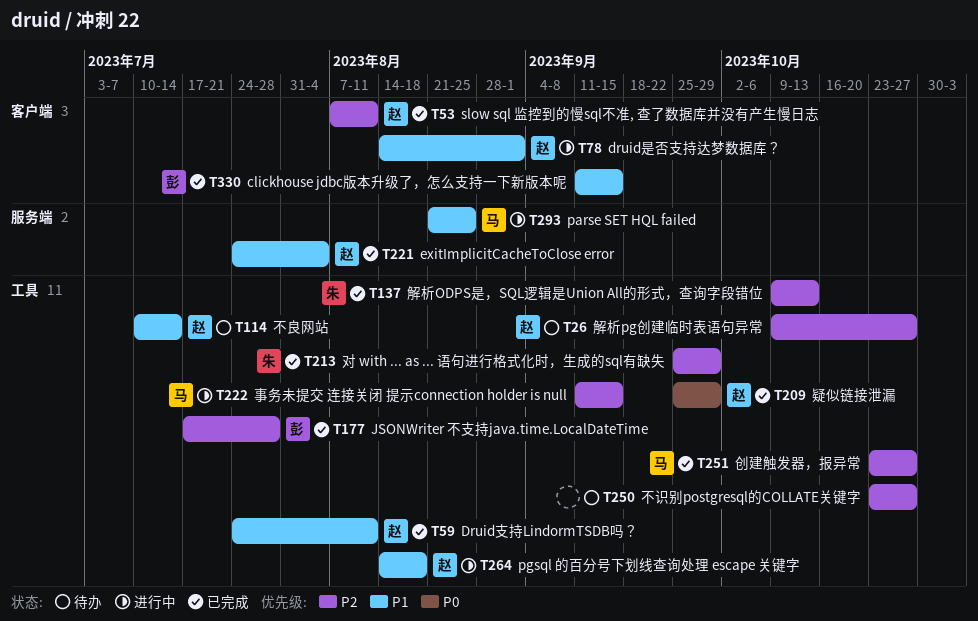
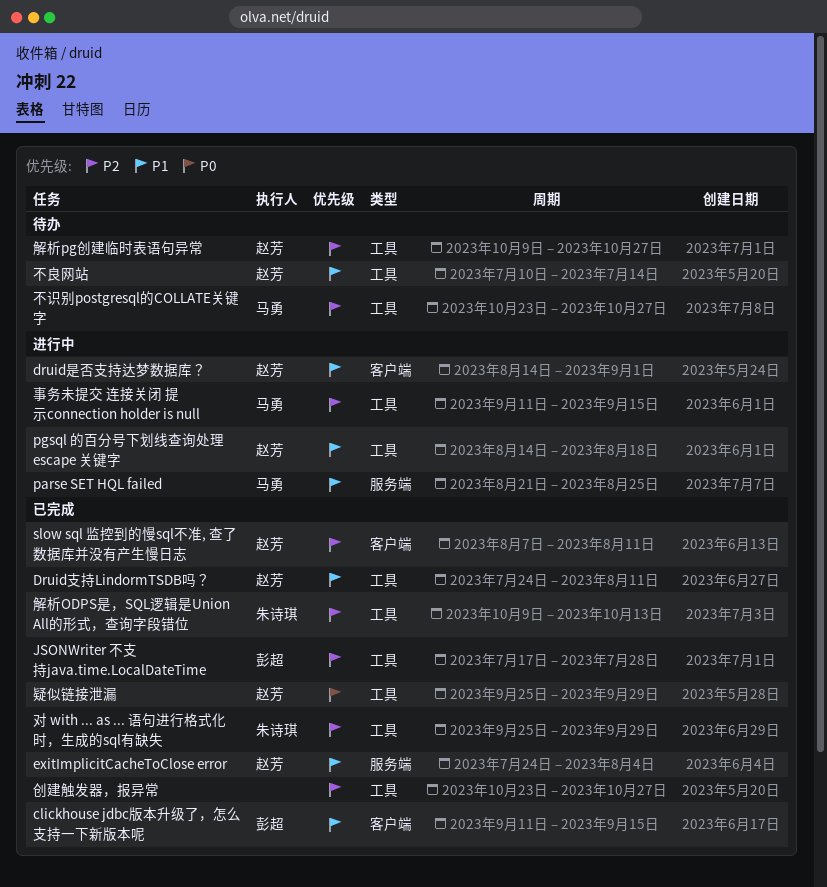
不识别postgresql的COLLATE关键字, owner: none -> 马勇
创建触发器，报异常, owner: 马勇 -> none

